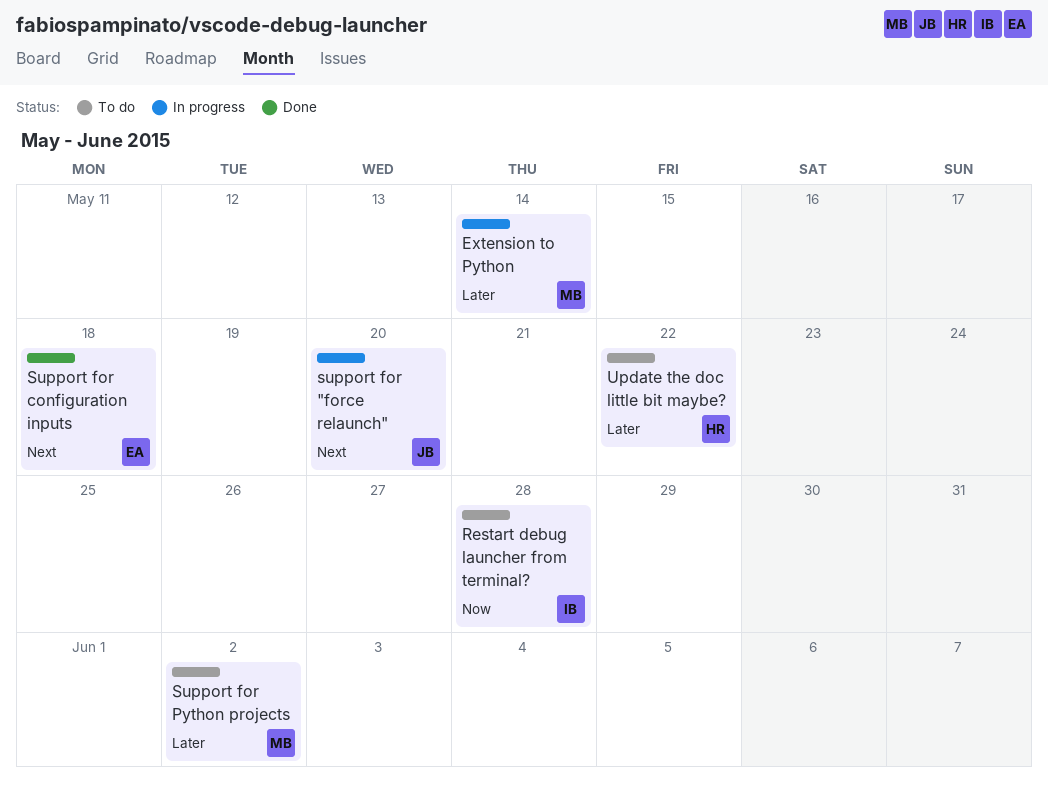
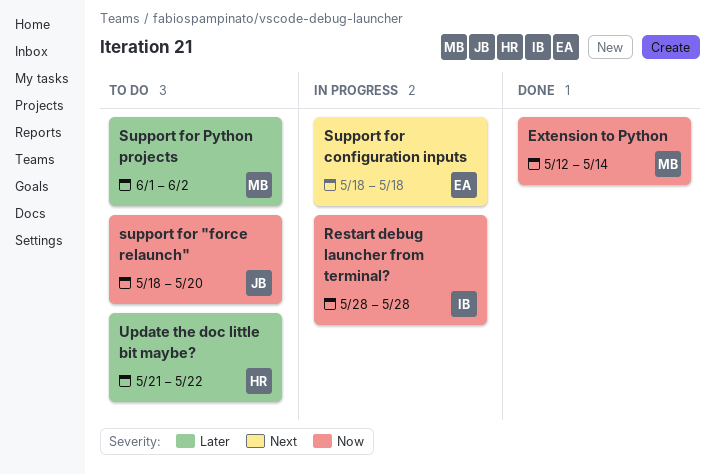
Extension to Python, status: In progress -> Done
Extension to Python, priority: Later -> Now
Restart debug launcher from terminal?, status: To do -> In progress
support for "force relaunch", status: In progress -> To do
support for "force relaunch", priority: Next -> Now
Support for configuration inputs, status: Done -> In progress

